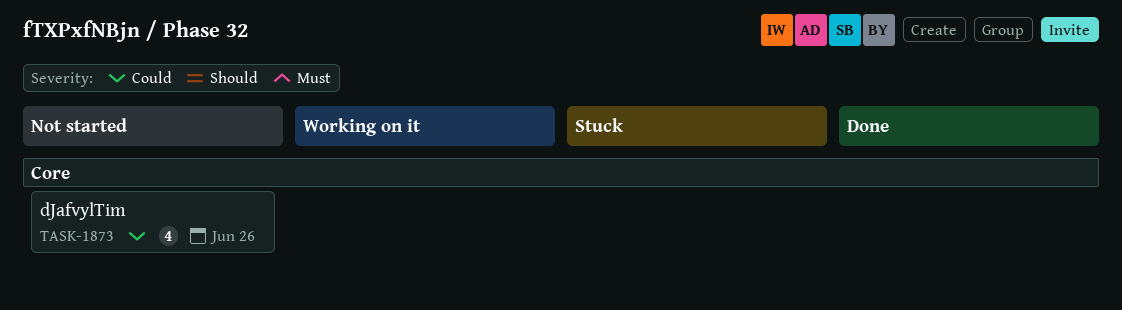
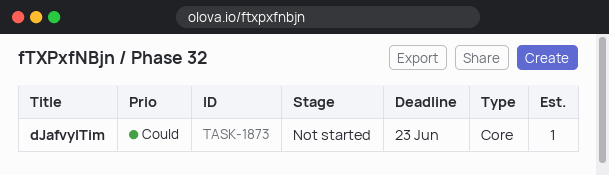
TASK-1873, estimate: 4 -> 1
TASK-1873, due: Jun 26 -> Jun 23

